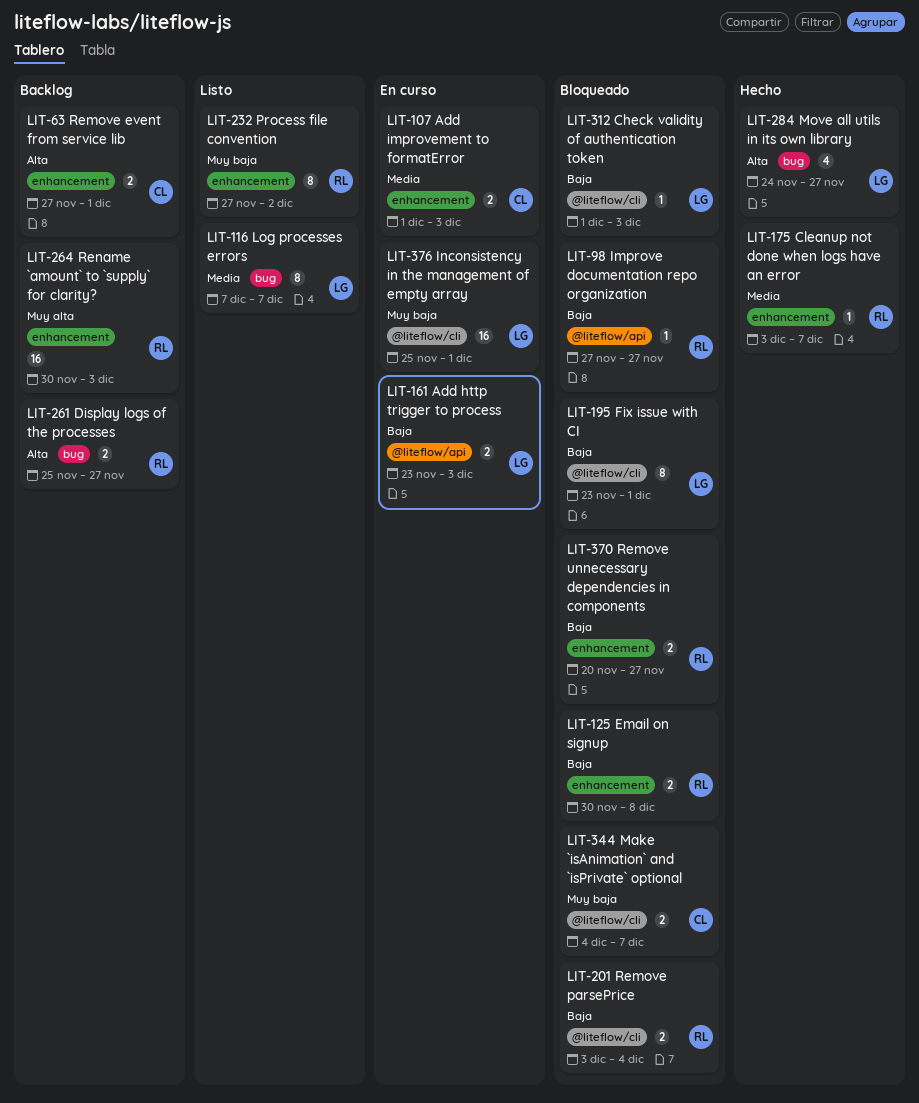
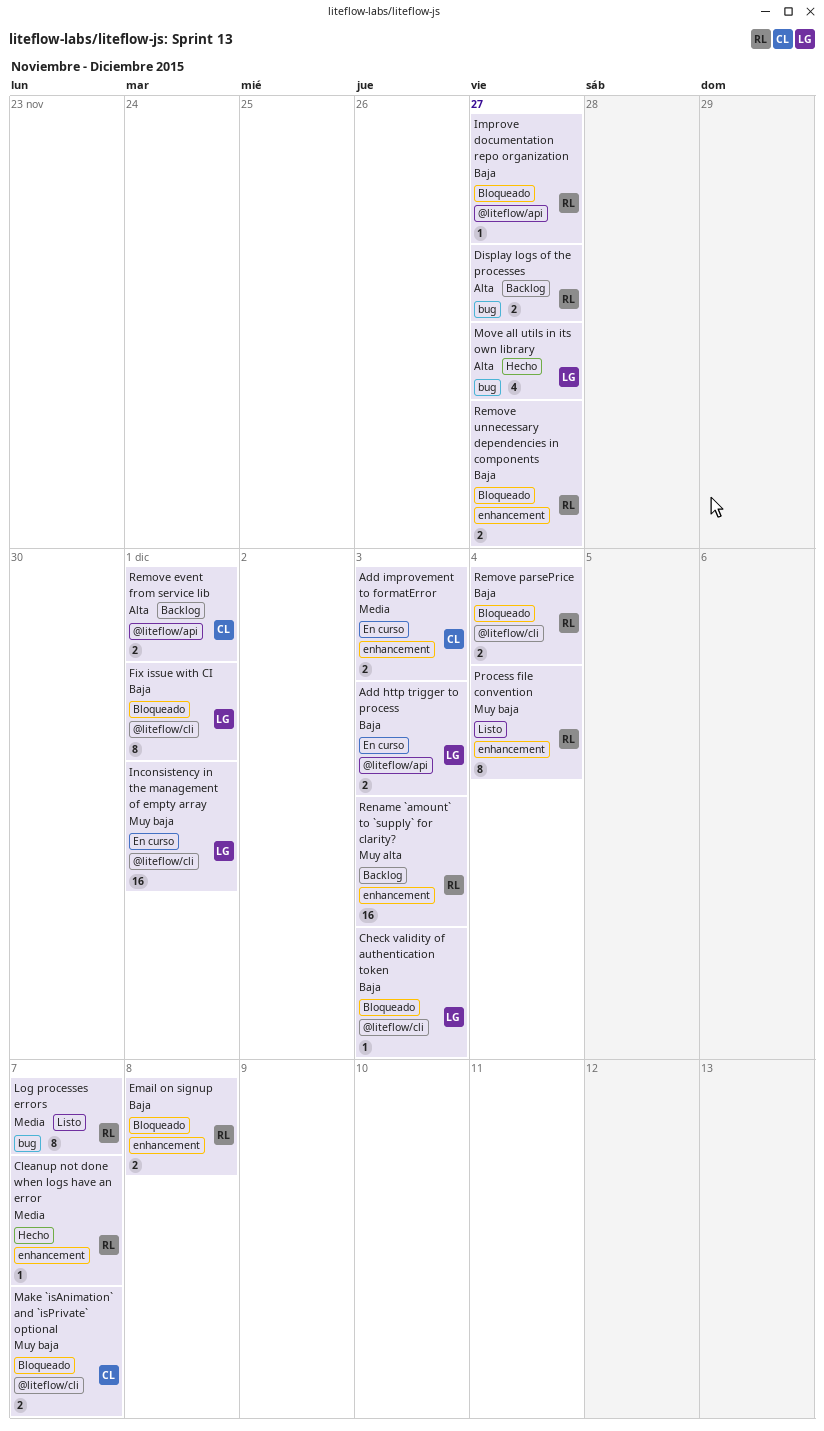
Log processes errors, owner: LG -> RL
Process file convention, due: Dec 2 -> Dec 4
Remove event from service lib, label: enhancement -> @liteflow/api

